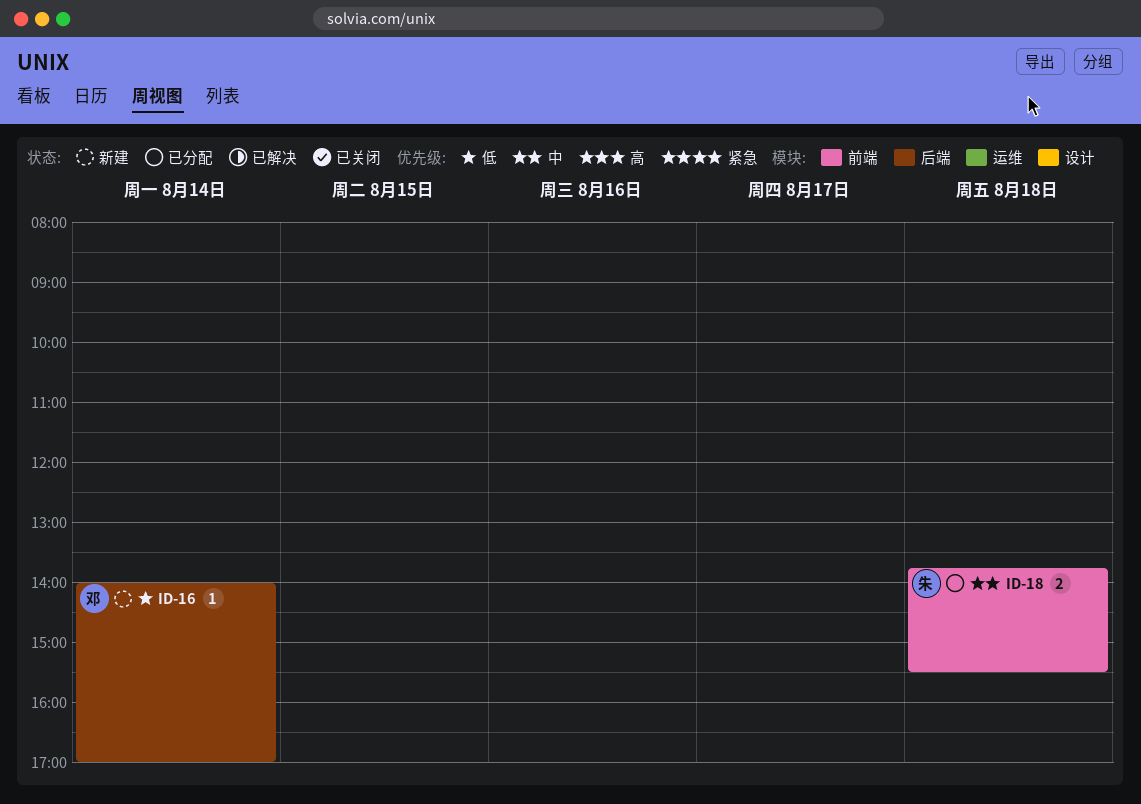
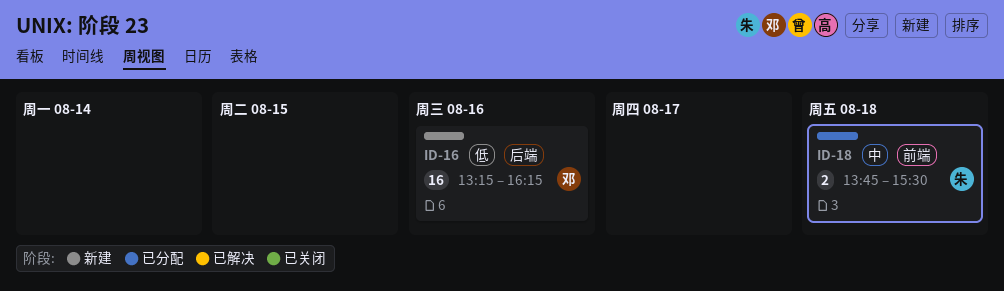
ID-16, estimate: 1 -> 16
ID-16, day: Aug 14 -> Aug 16
ID-16, begins: 14:00 -> 13:15
ID-16, ends: 17:00 -> 16:15

